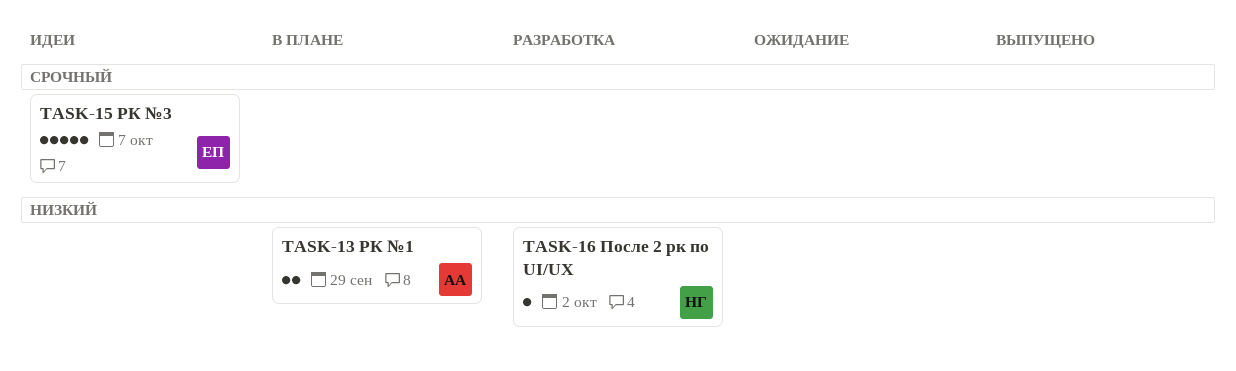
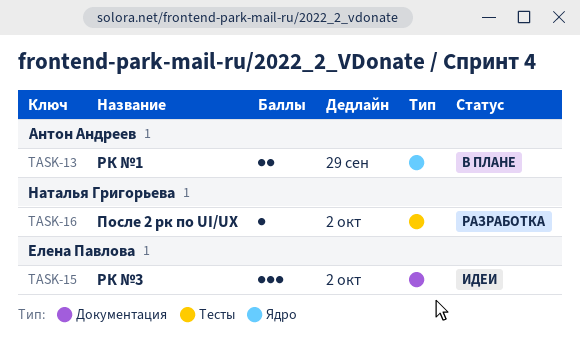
TASK-15, estimate: 5 -> 3
TASK-15, due: Oct 7 -> Oct 2

